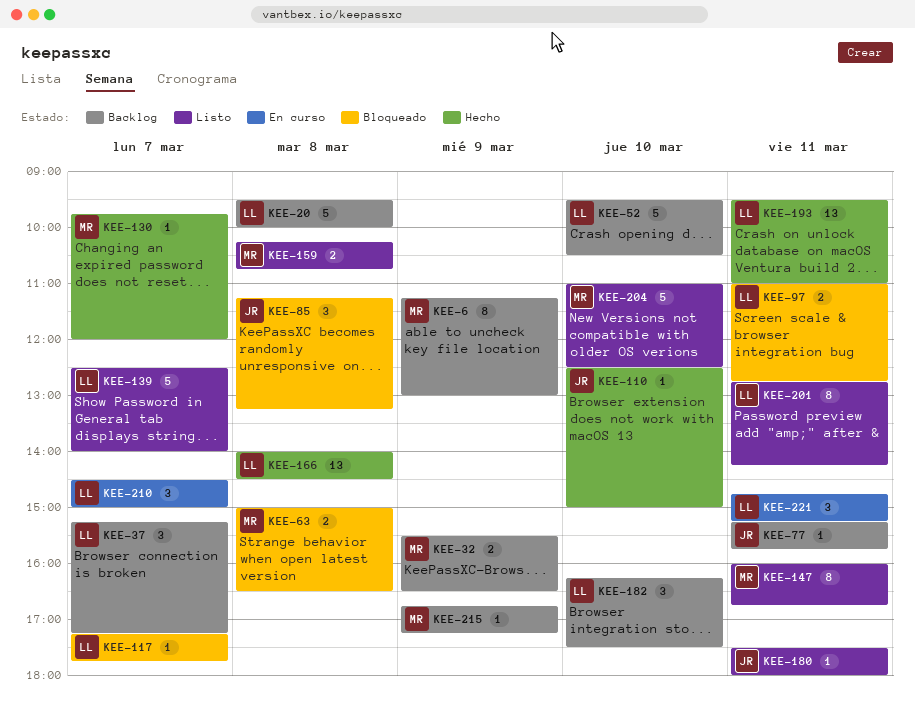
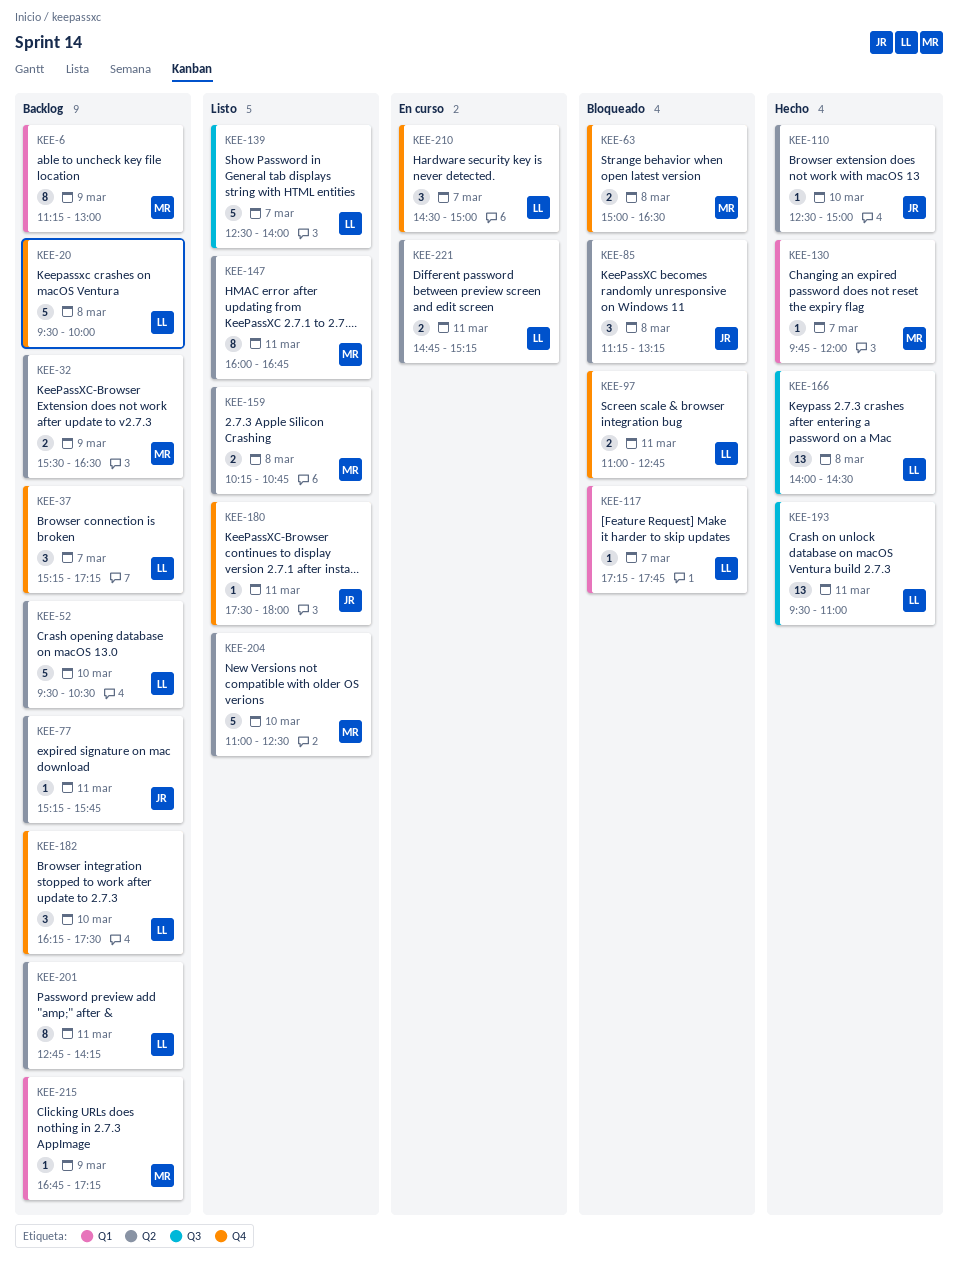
KEE-201, status: Listo -> Backlog
KEE-221, estimate: 3 -> 2

